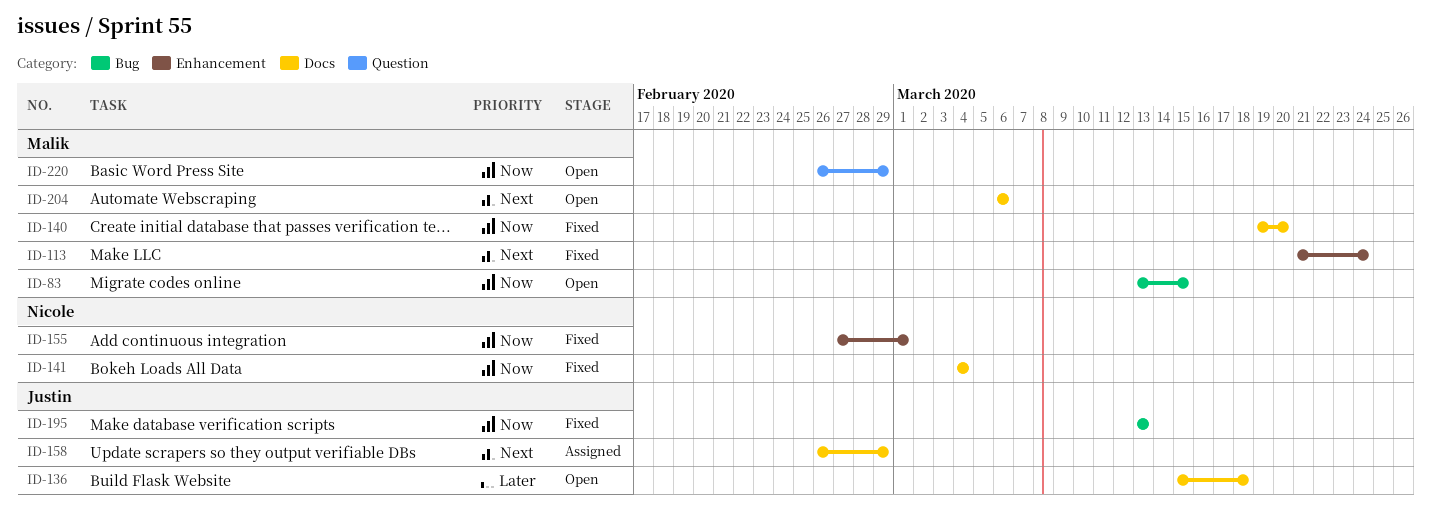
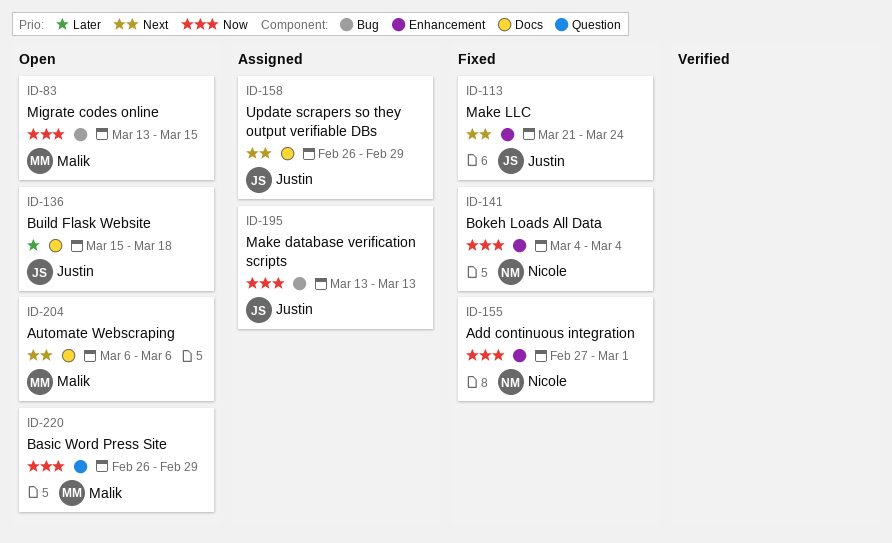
ID-113, owner: Malik -> Justin
ID-140: present -> none
ID-141, label: Docs -> Enhancement
ID-195, status: Fixed -> Assigned

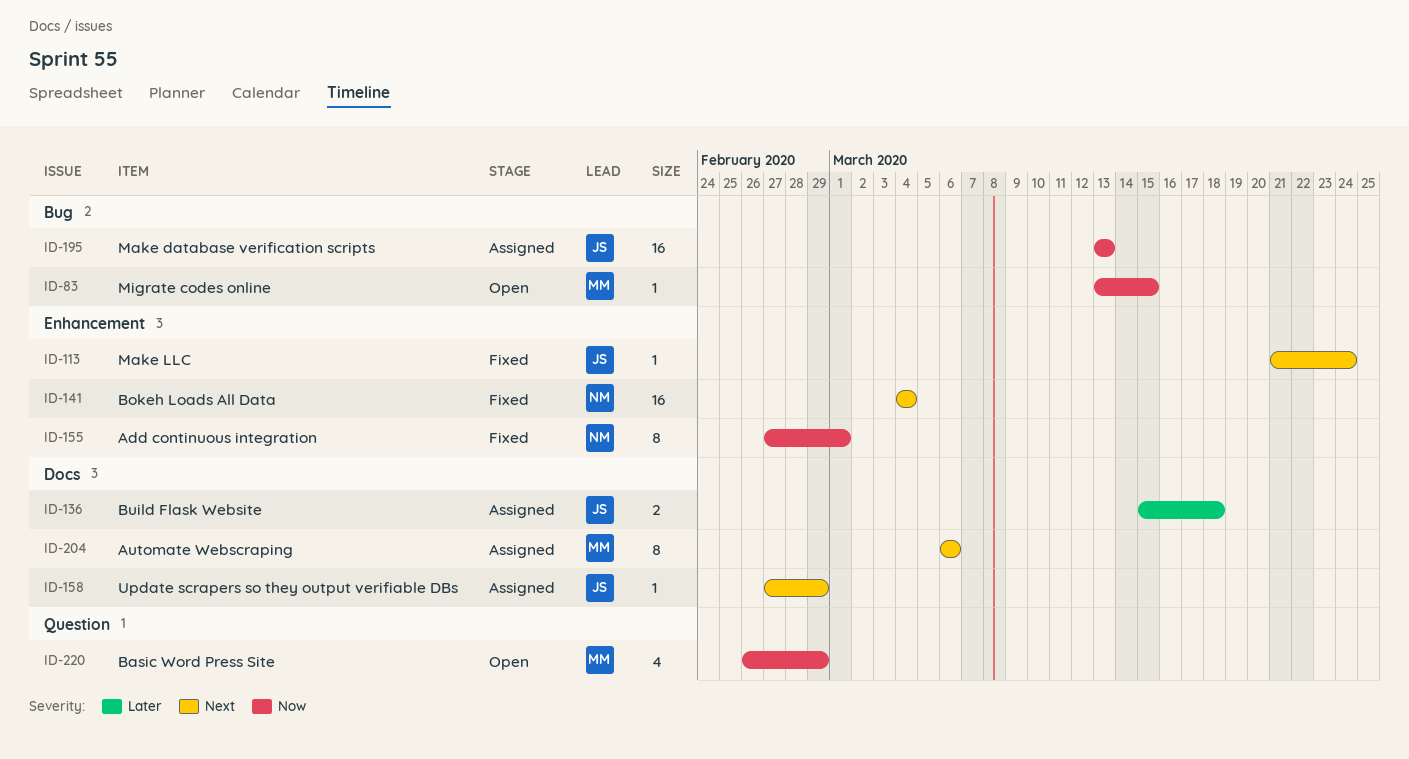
ID-136, status: Open -> Assigned
ID-141, priority: Now -> Next
ID-158, start: Feb 26 -> Feb 27
ID-204, status: Open -> Assigned

